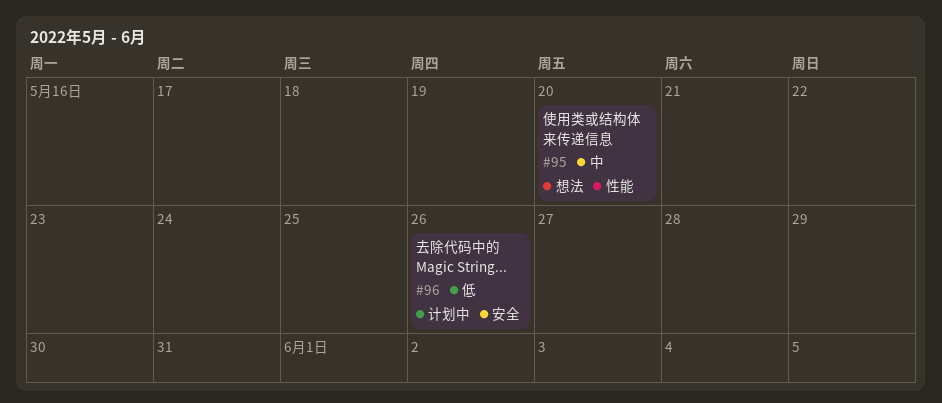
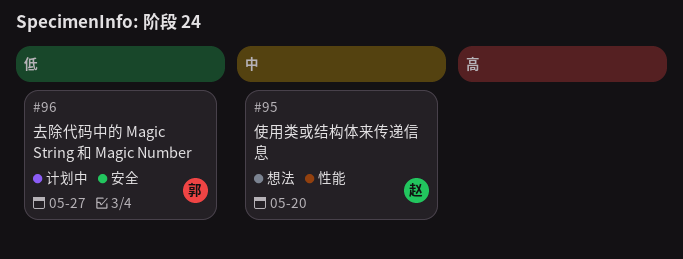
#96, due: May 26 -> May 27

